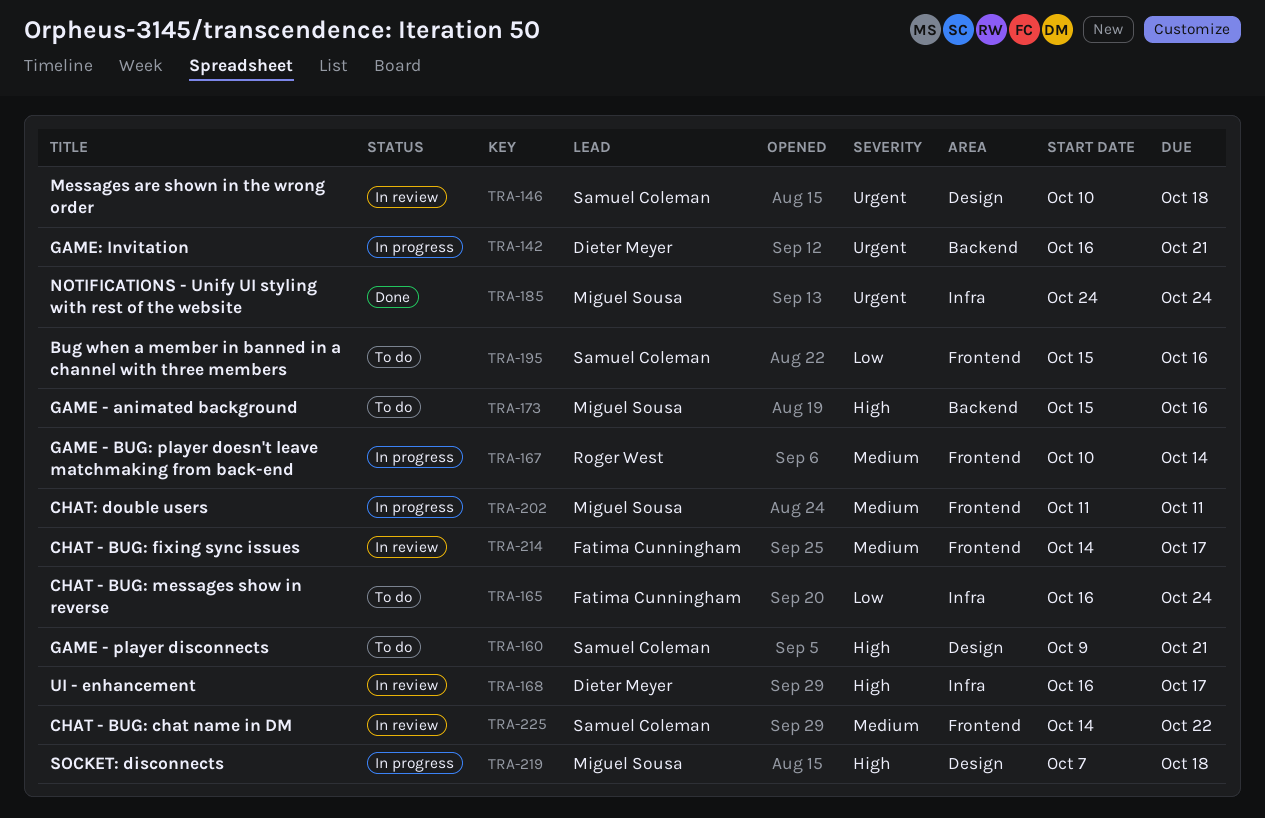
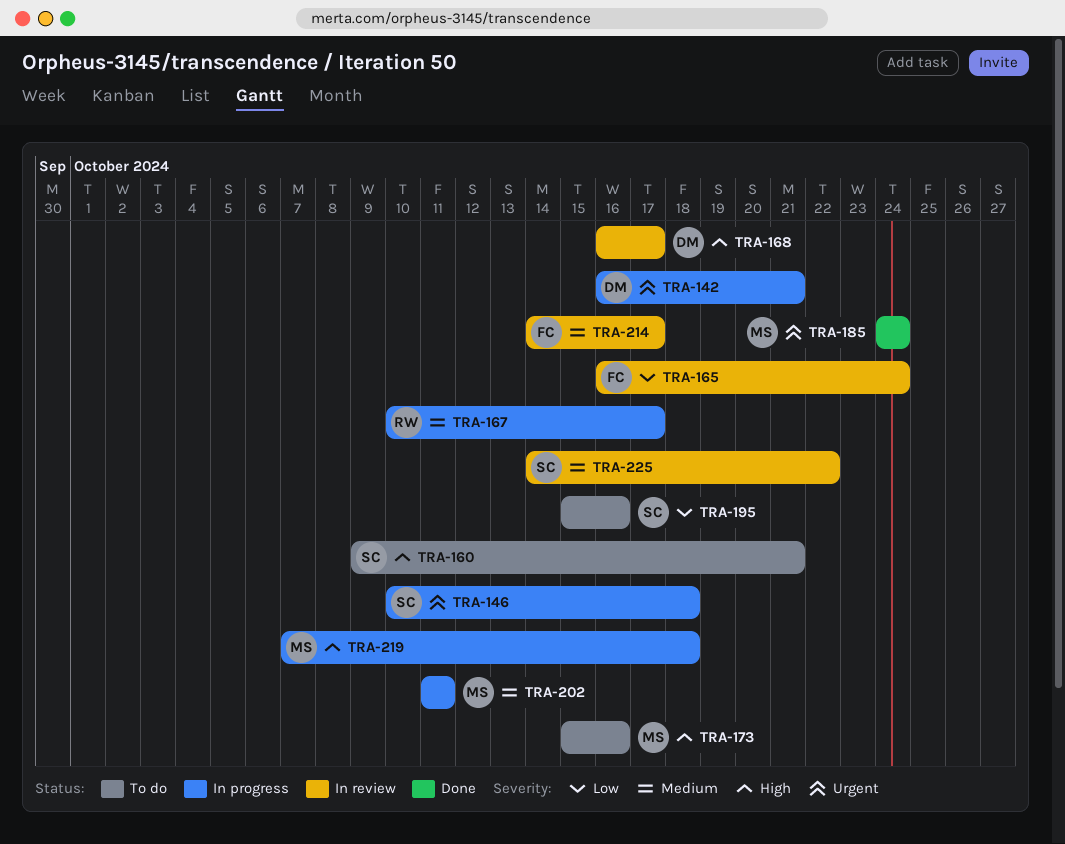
TRA-146, status: In review -> In progress
TRA-165, status: To do -> In review
TRA-167, due: Oct 14 -> Oct 17

